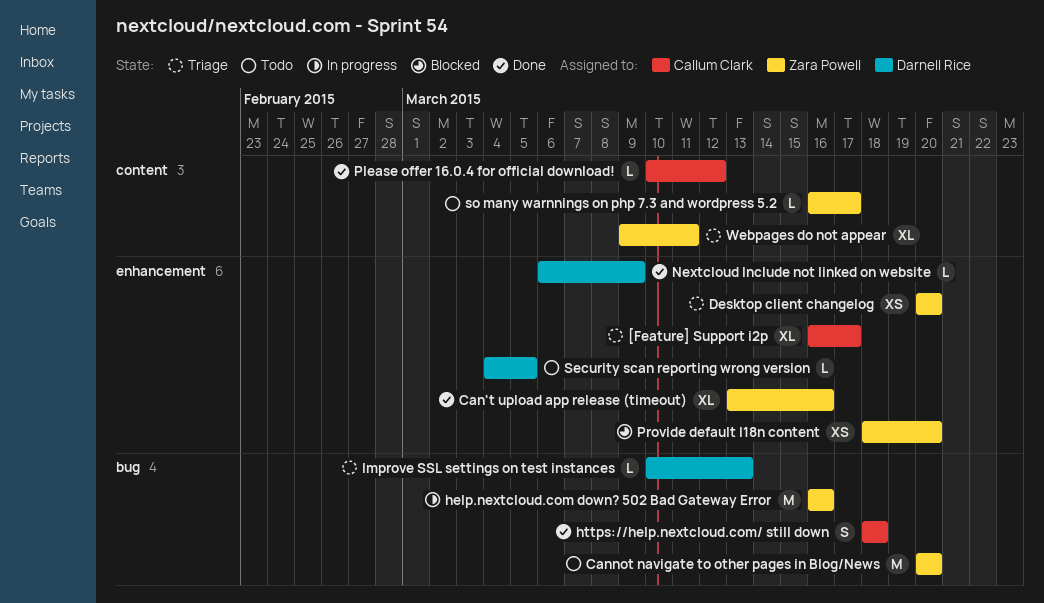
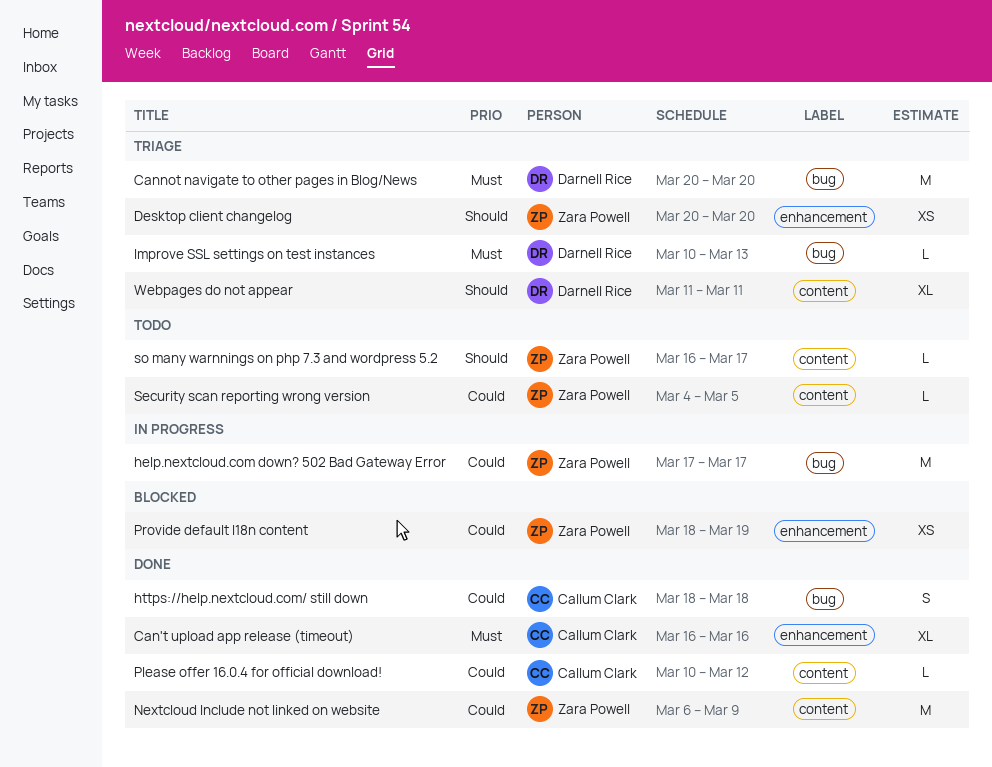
[Feature] Support i2p: present -> none
Can't upload app release (timeout), owner: Zara Powell -> Callum Clark
Can't upload app release (timeout), start: Mar 13 -> Mar 16
Cannot navigate to other pages in Blog/News, status: Todo -> Triage
Cannot navigate to other pages in Blog/News, owner: Zara Powell -> Darnell Rice
help.nextcloud.com down? 502 Bad Gateway Error, start: Mar 16 -> Mar 17
help.nextcloud.com down? 502 Bad Gateway Error, due: Mar 16 -> Mar 17
Nextcloud Include not linked on website, owner: Darnell Rice -> Zara Powell
Nextcloud Include not linked on website, label: enhancement -> content
Nextcloud Include not linked on website, estimate: L -> M
Provide default l18n content, due: Mar 20 -> Mar 19
Security scan reporting wrong version, owner: Darnell Rice -> Zara Powell
Security scan reporting wrong version, label: enhancement -> content
Webpages do not appear, owner: Zara Powell -> Darnell Rice
Webpages do not appear, start: Mar 9 -> Mar 11

